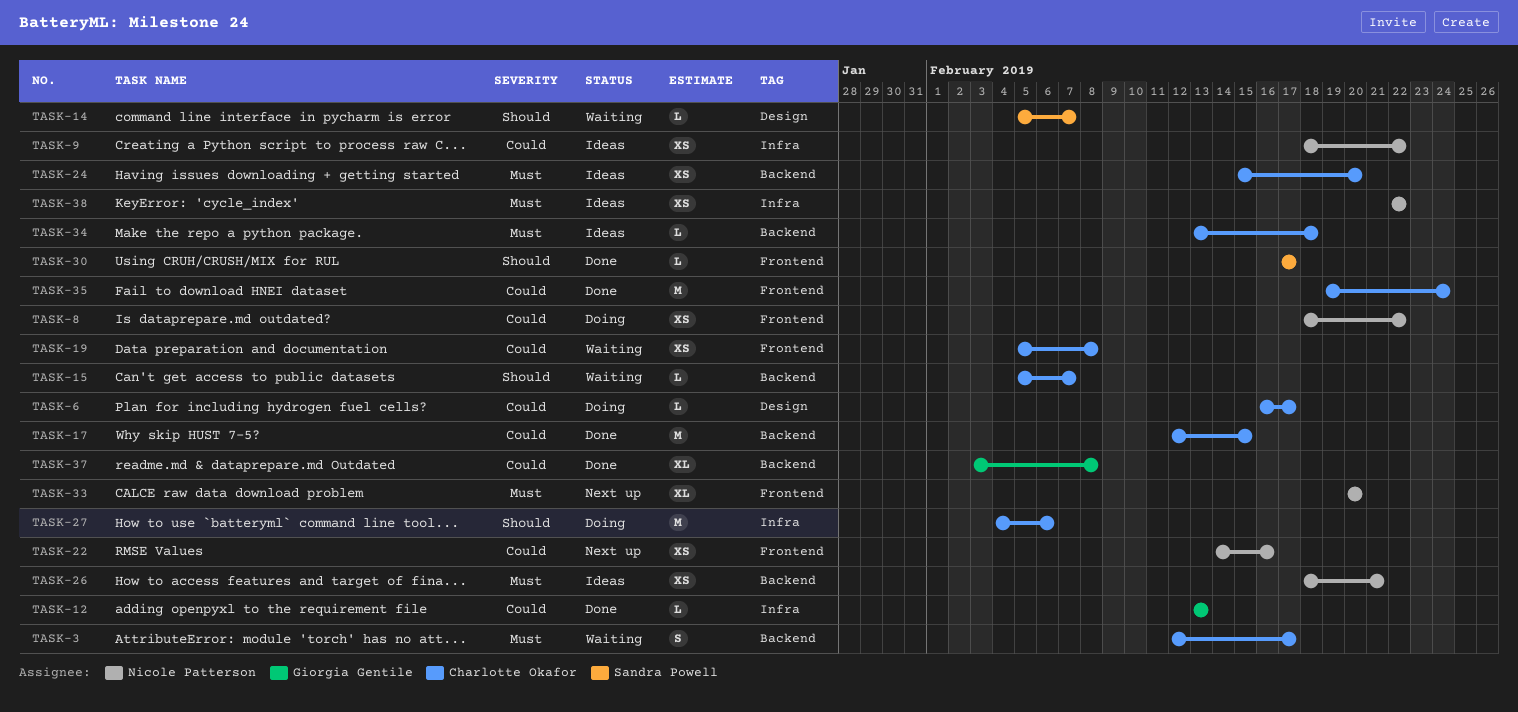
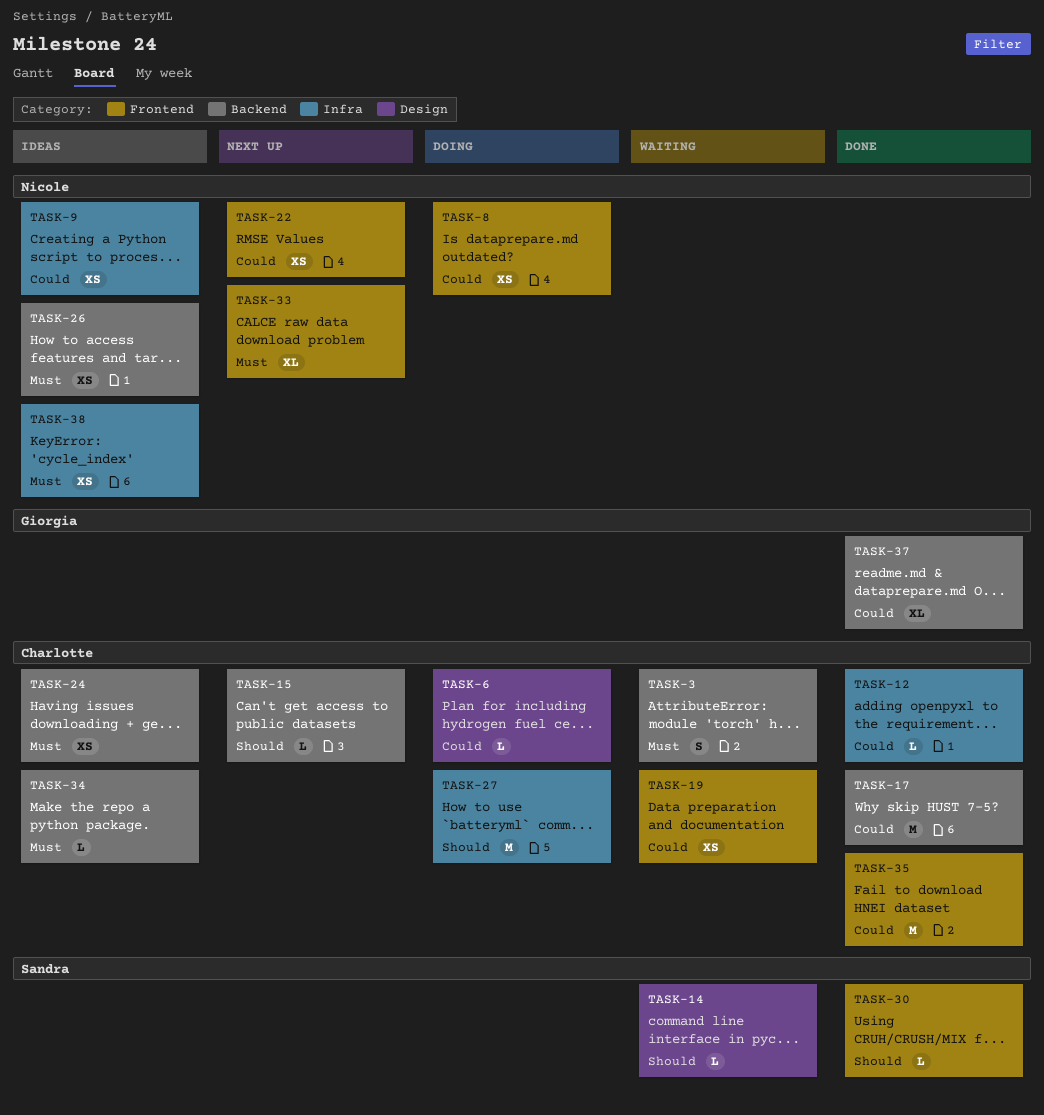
TASK-12, owner: Giorgia Gentile -> Charlotte Okafor
TASK-15, status: Waiting -> Next up

